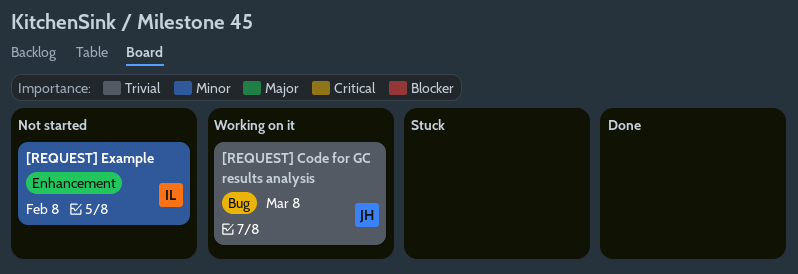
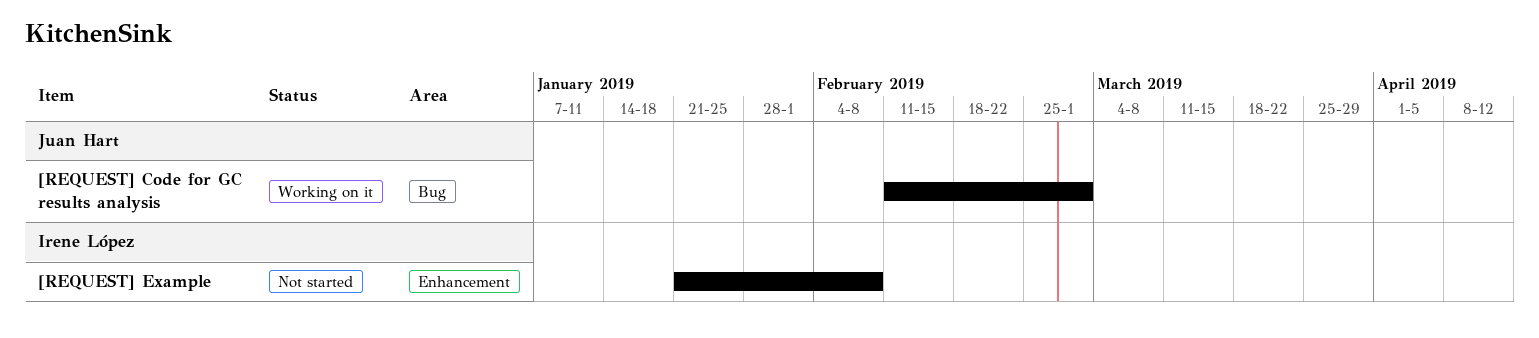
[REQUEST] Code for GC results analysis, due: Mar 8 -> Mar 1

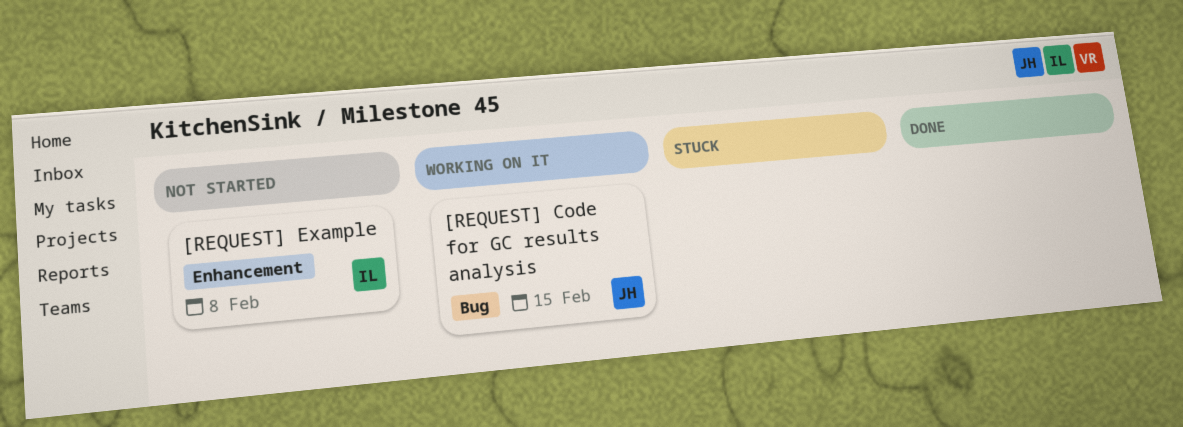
[REQUEST] Code for GC results analysis, due: Mar 1 -> Feb 15

